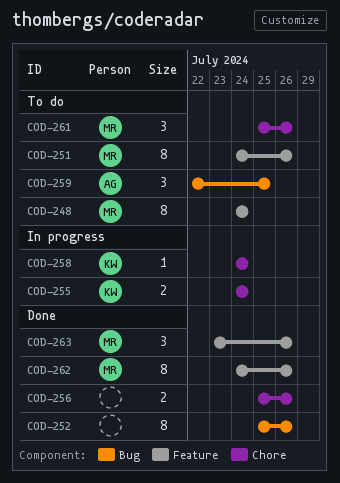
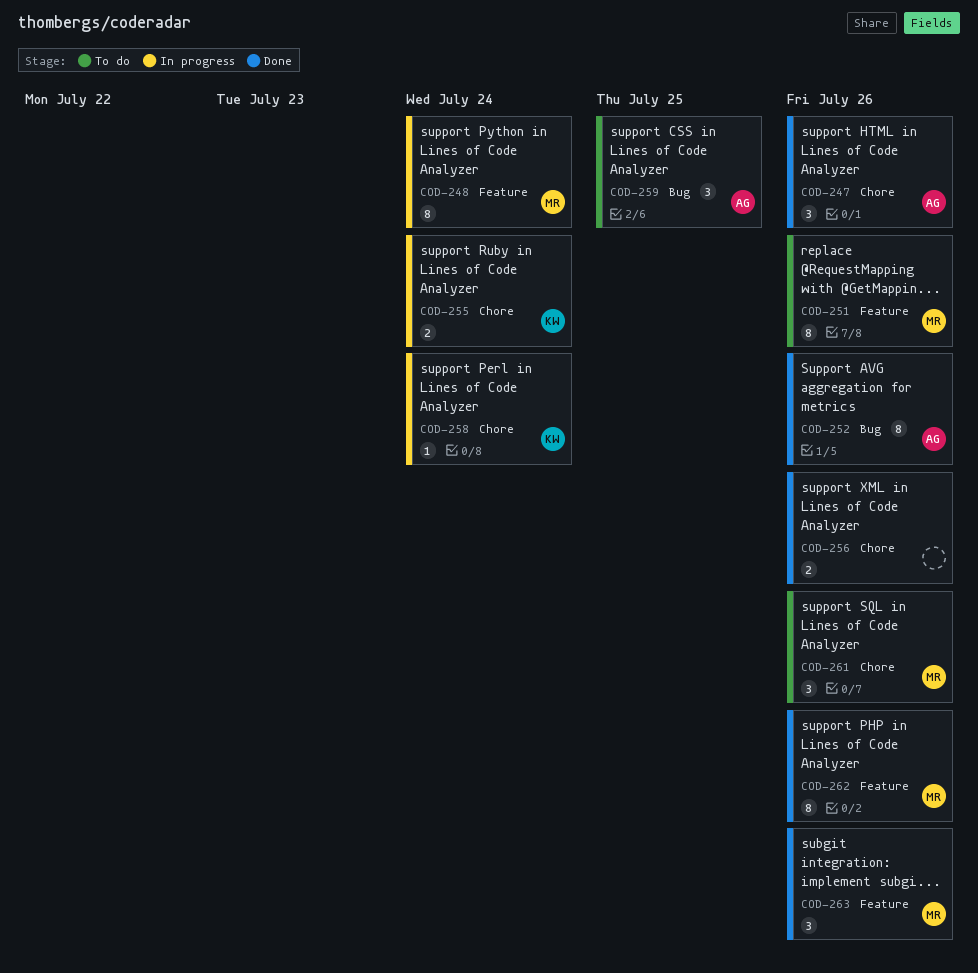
COD-247: none -> present
COD-248, status: To do -> In progress
COD-252, owner: none -> AG

